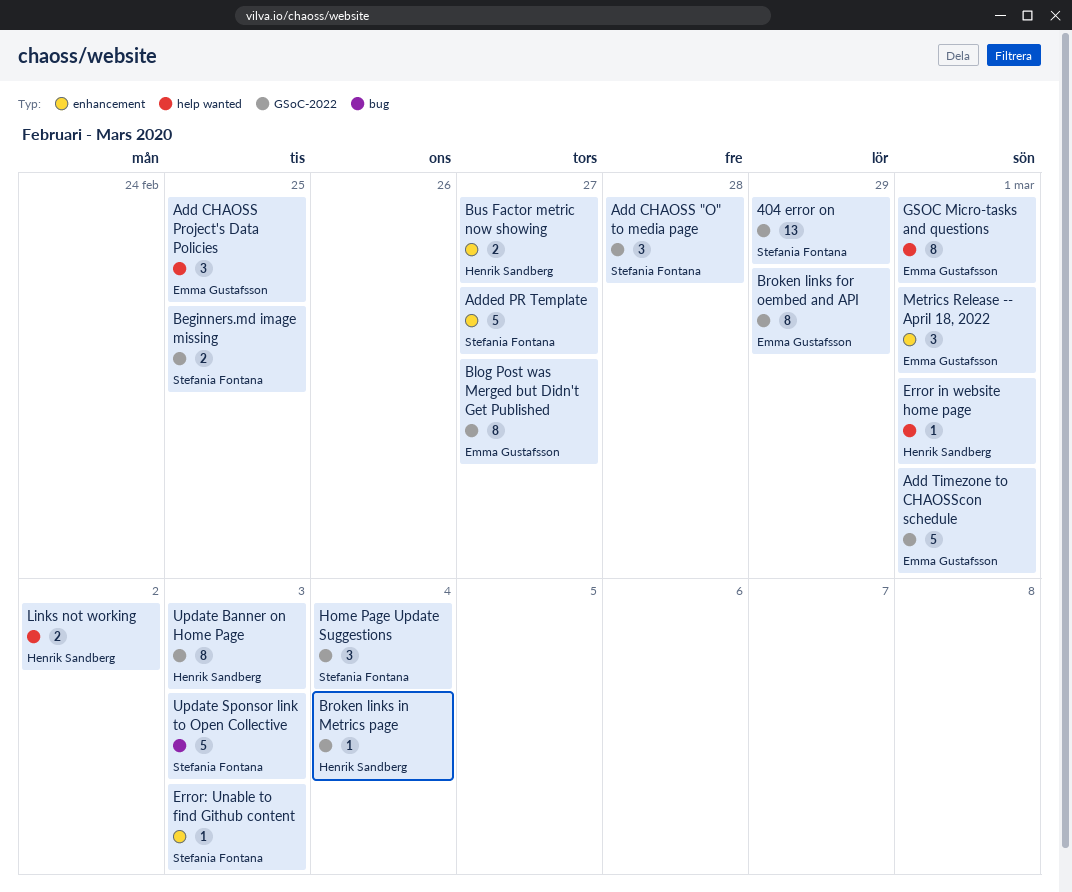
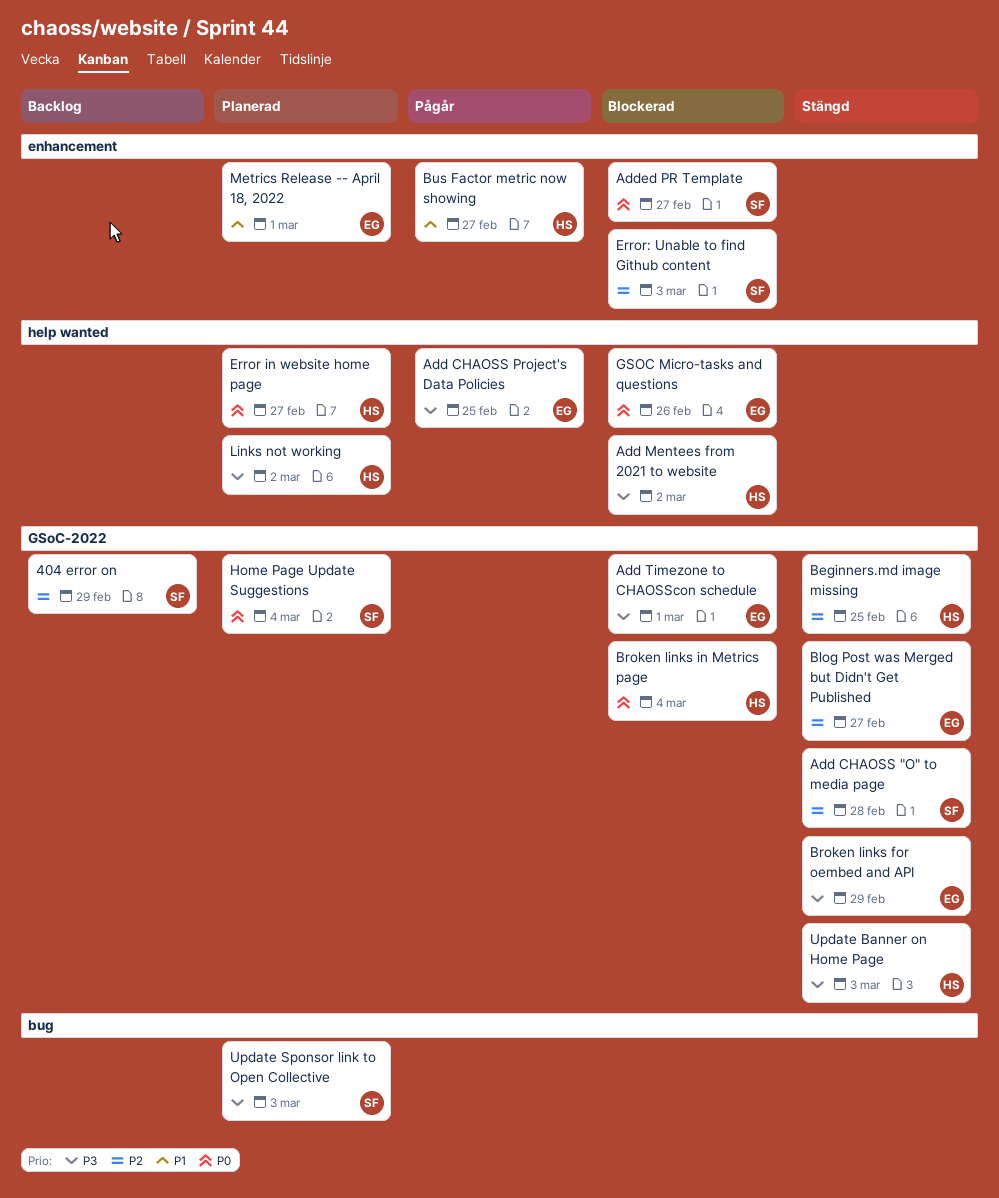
Add Mentees from 2021 to website: none -> present
Beginners.md image missing, owner: Stefania Fontana -> Henrik Sandberg
Error in website home page, due: Mar 1 -> Feb 27
GSOC Micro-tasks and questions, due: Mar 1 -> Feb 26

